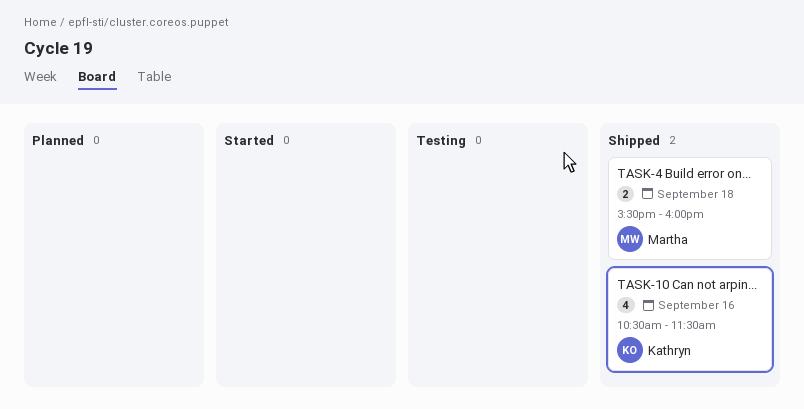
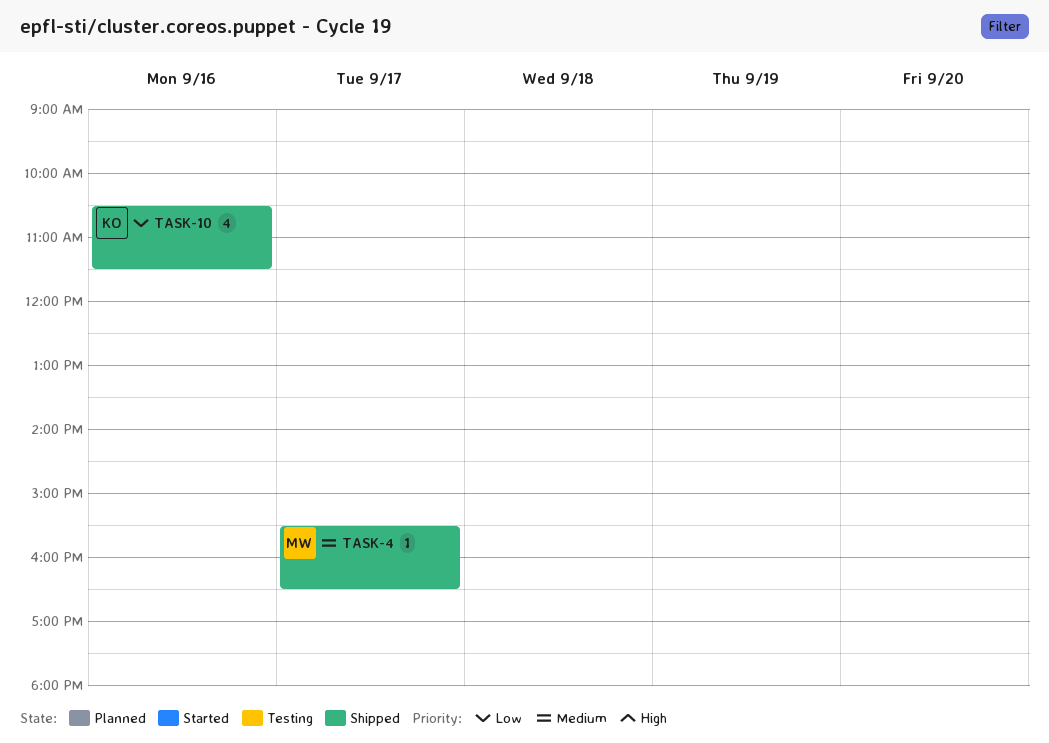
TASK-4, estimate: 2 -> 1
TASK-4, day: Sep 18 -> Sep 17
TASK-4, ends: 16:00 -> 16:30

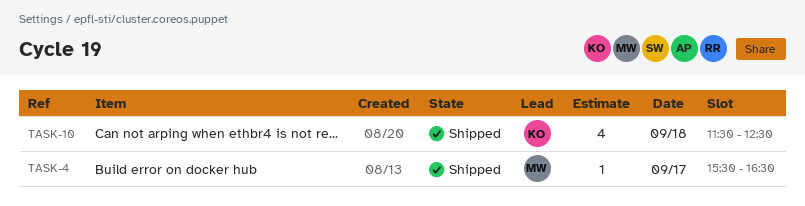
TASK-10, day: Sep 16 -> Sep 18
TASK-10, begins: 10:30 -> 11:30
TASK-10, ends: 11:30 -> 12:30

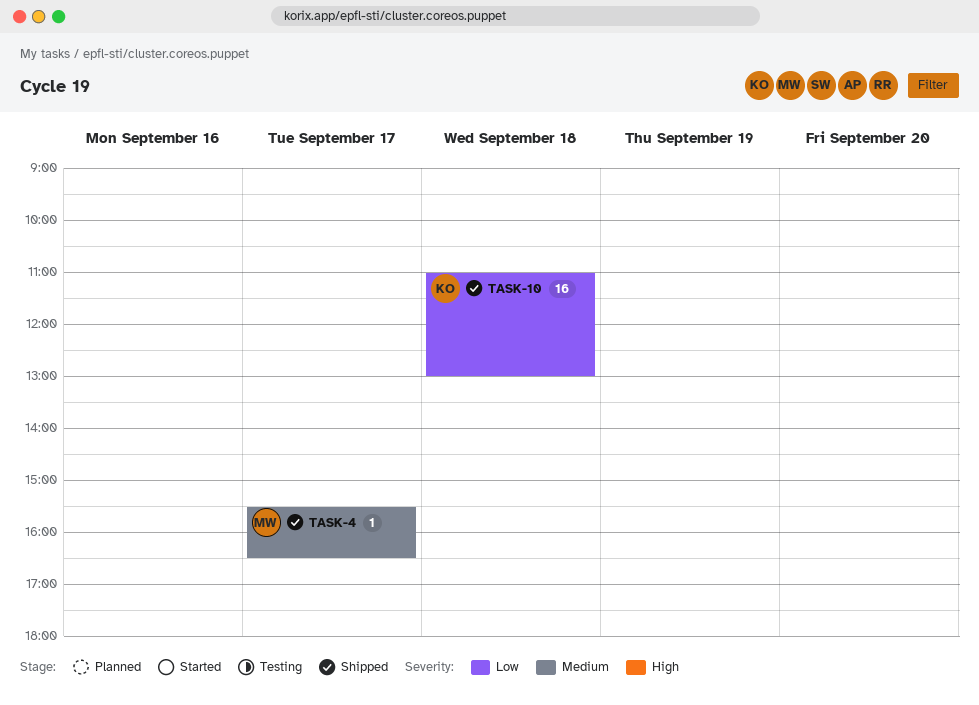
TASK-10, estimate: 4 -> 16
TASK-10, begins: 11:30 -> 11:00
TASK-10, ends: 12:30 -> 13:00

